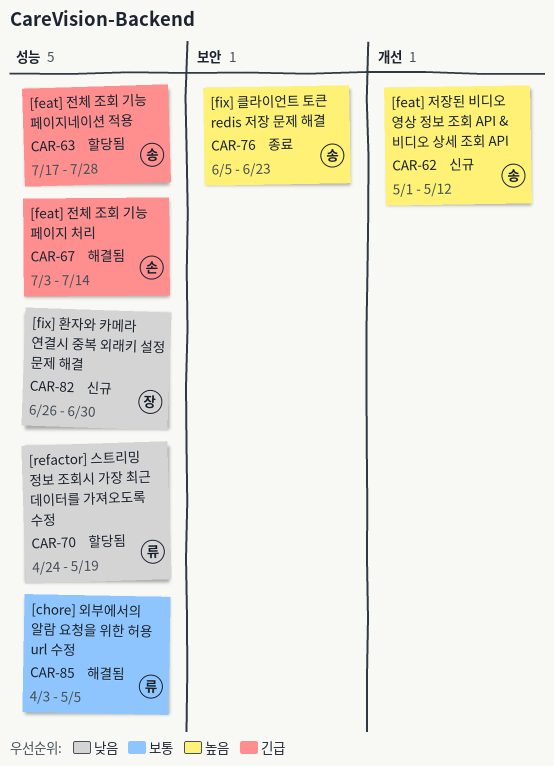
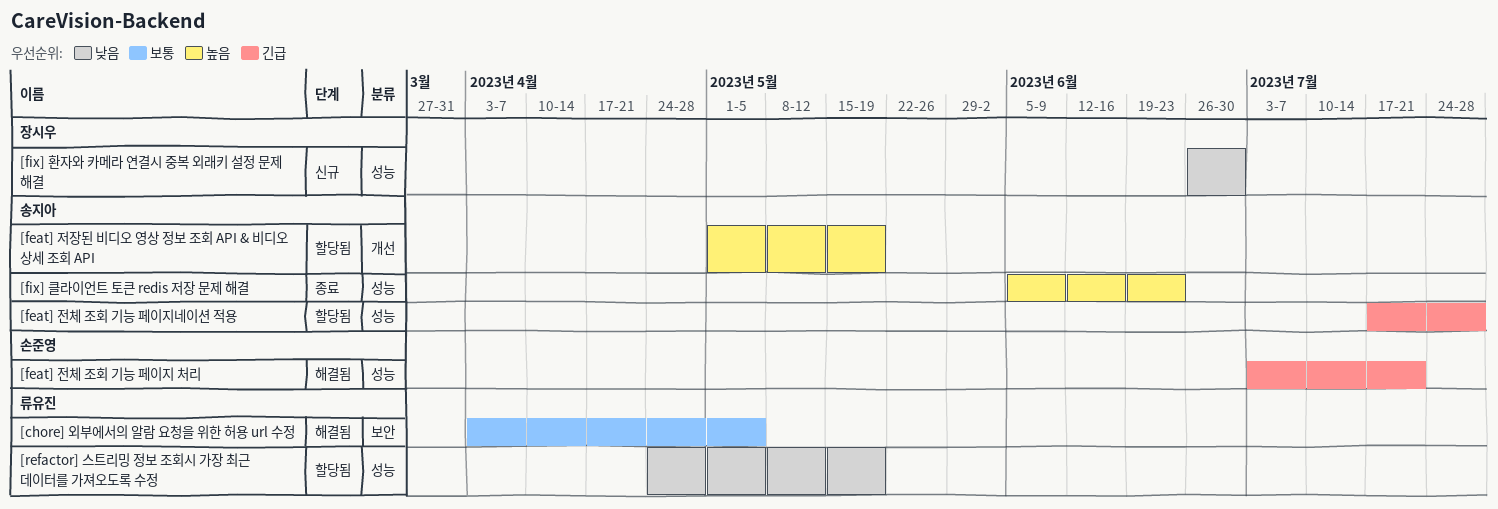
[chore] 외부에서의 알람 요청을 위한 허용 url 수정, label: 성능 -> 보안
[feat] 저장된 비디오 영상 정보 조회 API & 비디오 상세 조회 API, status: 신규 -> 할당됨
[feat] 저장된 비디오 영상 정보 조회 API & 비디오 상세 조회 API, due: May 12 -> May 19
[feat] 전체 조회 기능 페이지 처리, due: Jul 14 -> Jul 21
[fix] 클라이언트 토큰 redis 저장 문제 해결, label: 보안 -> 성능

